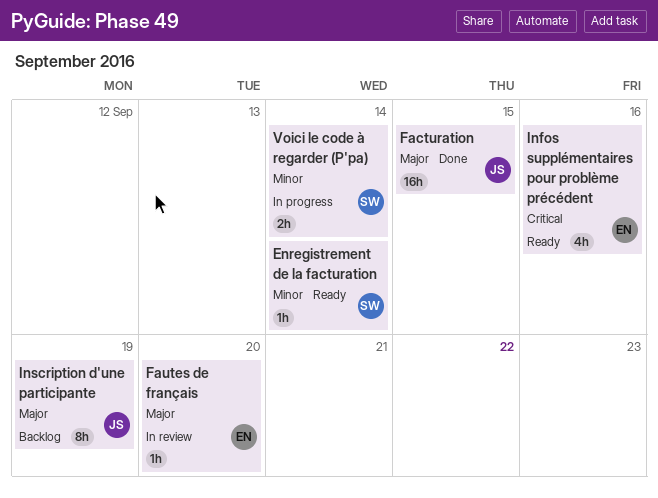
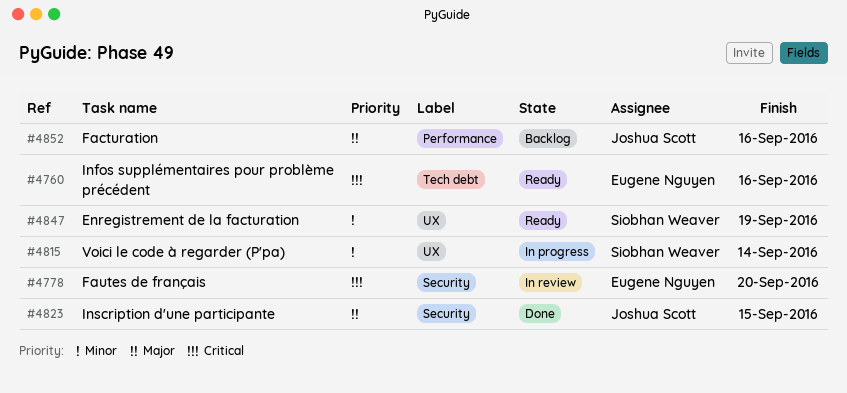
Enregistrement de la facturation, due: Sep 14 -> Sep 19
Facturation, status: Done -> Backlog
Facturation, due: Sep 15 -> Sep 16
Fautes de français, priority: Major -> Critical
Inscription d'une participante, status: Backlog -> Done
Inscription d'une participante, due: Sep 19 -> Sep 15

